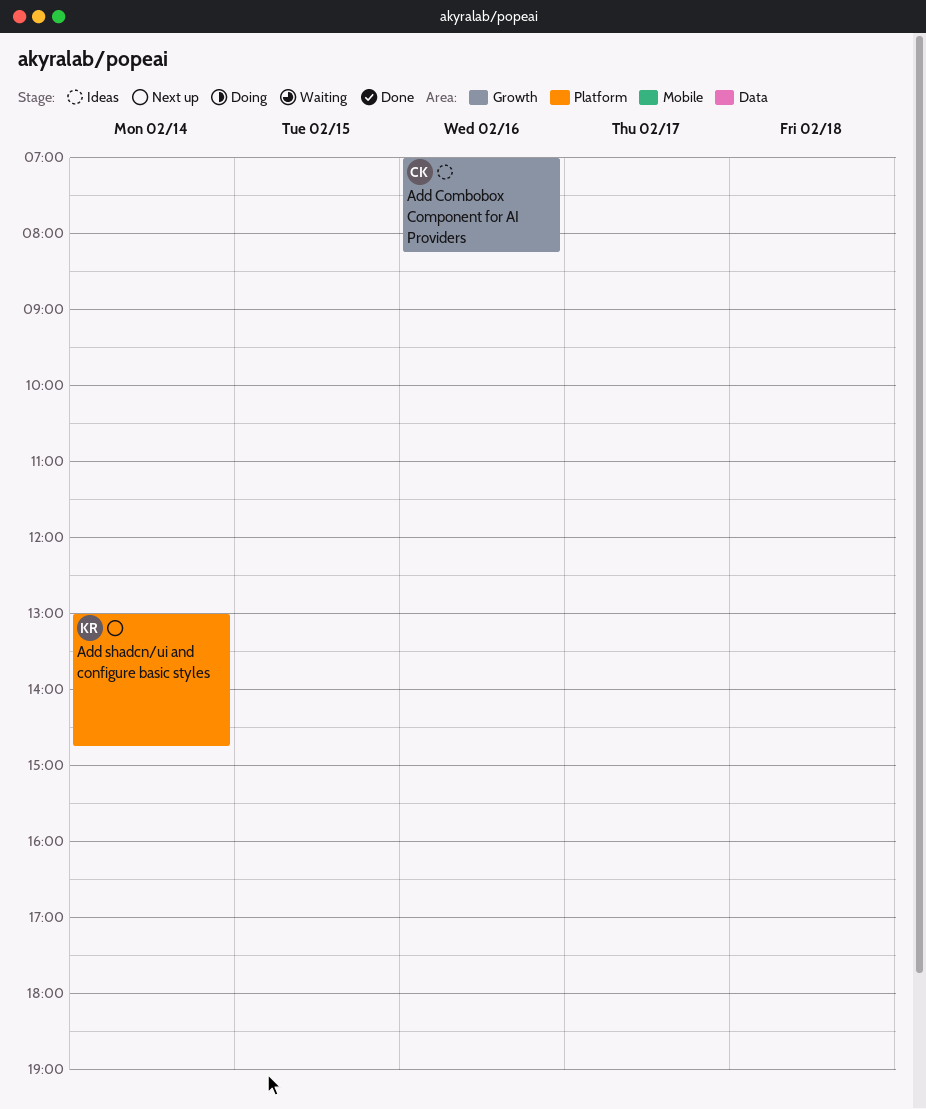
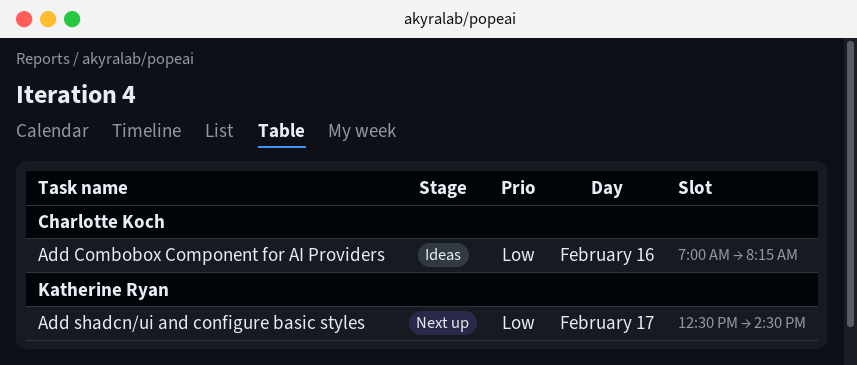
Add shadcn/ui and configure basic styles, day: Feb 14 -> Feb 17
Add shadcn/ui and configure basic styles, begins: 13:00 -> 12:30
Add shadcn/ui and configure basic styles, ends: 14:45 -> 14:30

